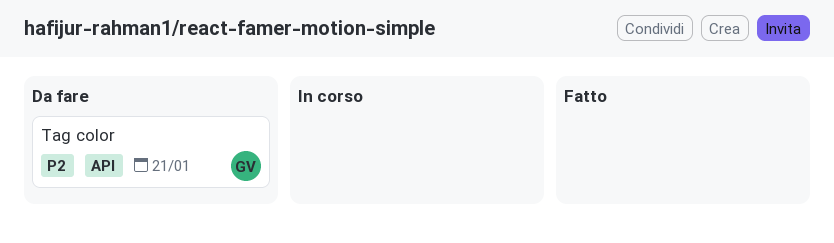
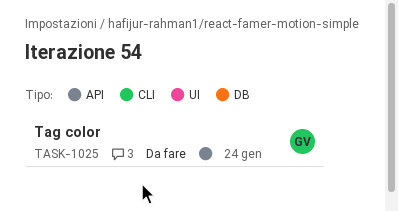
Tag color, due: Jan 21 -> Jan 24

